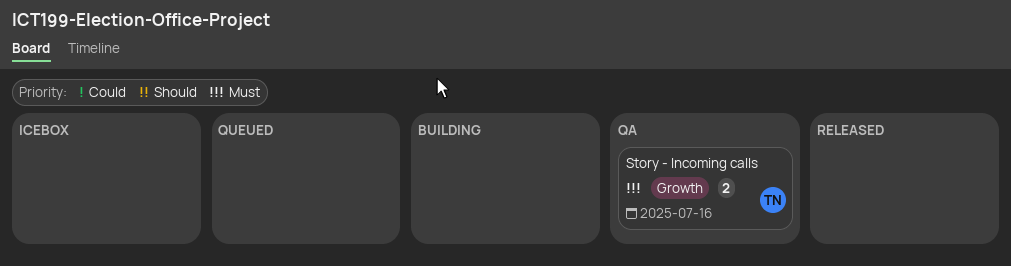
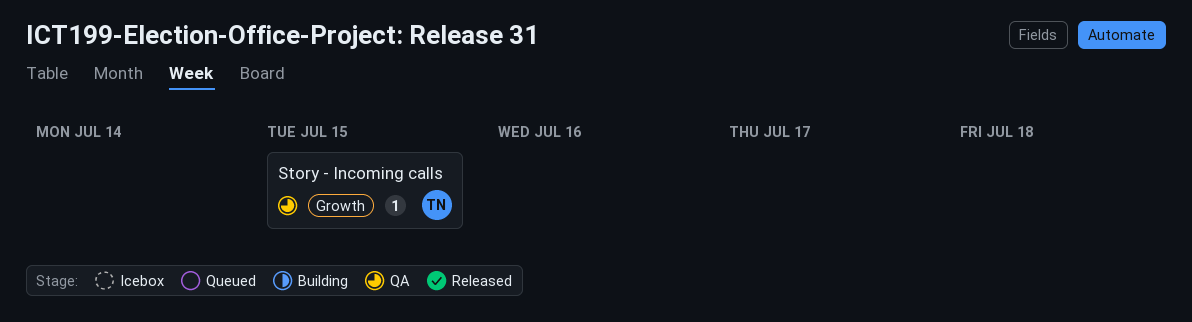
Story - Incoming calls, estimate: 2 -> 1
Story - Incoming calls, due: Jul 16 -> Jul 15

